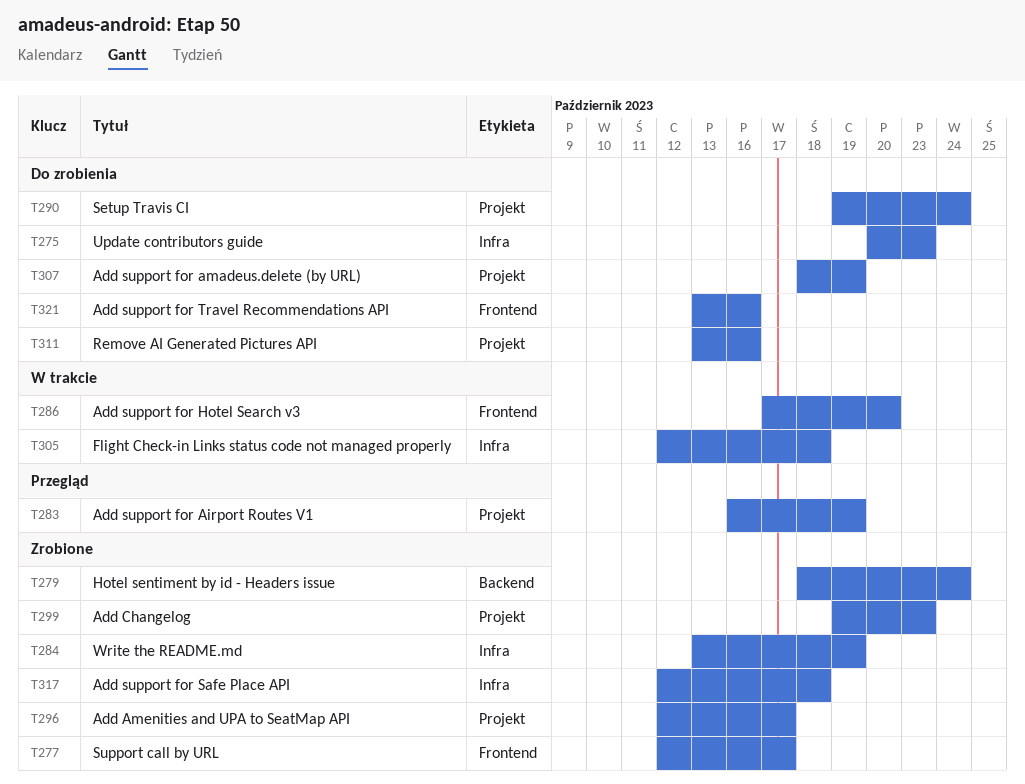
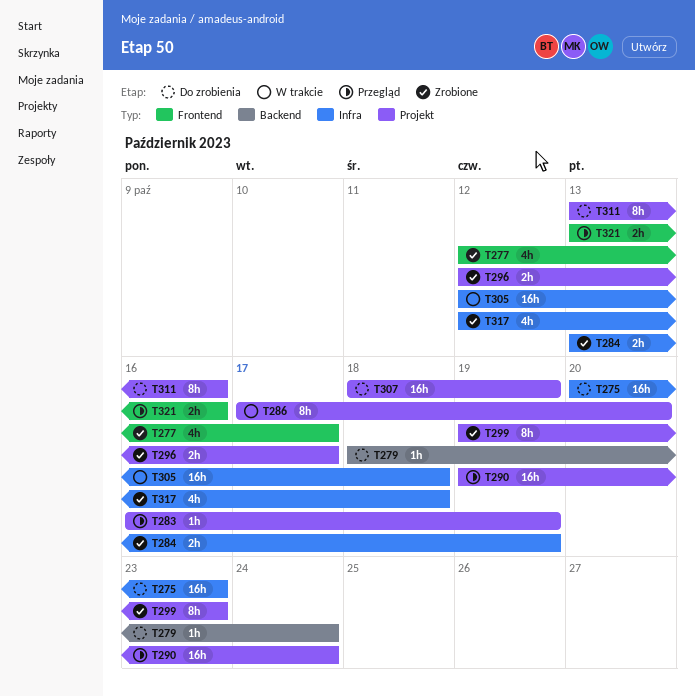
T279, status: Zrobione -> Do zrobienia
T286, label: Frontend -> Projekt
T290, status: Do zrobienia -> Przegląd
T321, status: Do zrobienia -> Przegląd

